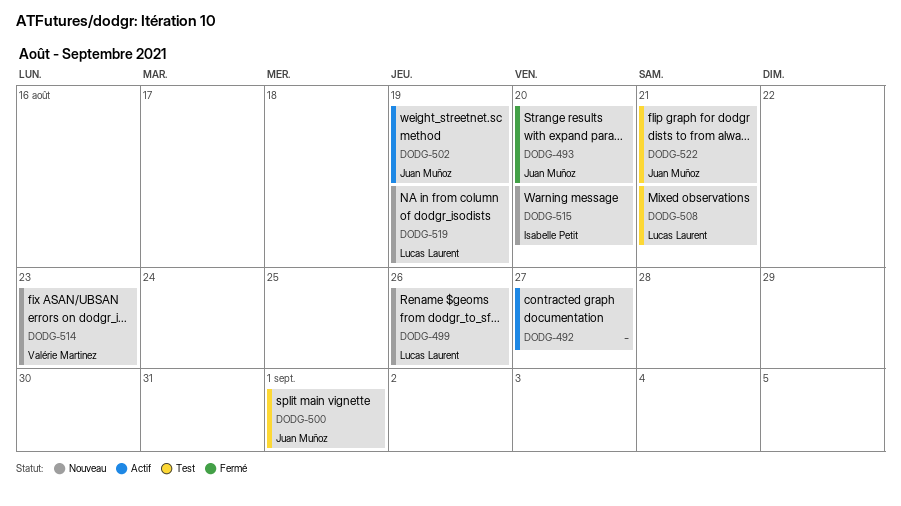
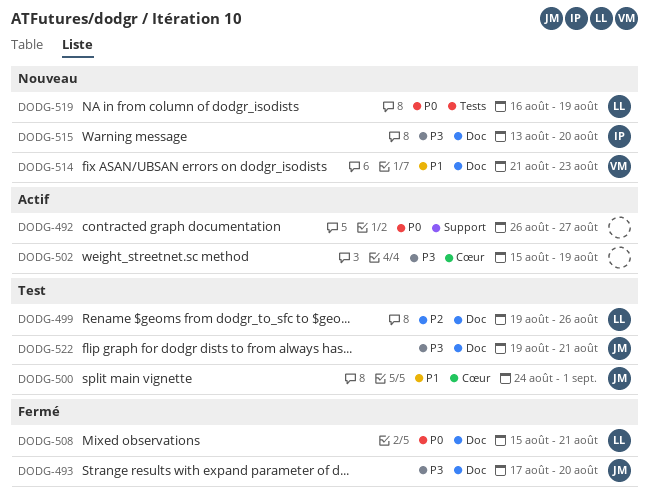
DODG-499, status: Nouveau -> Test
DODG-502, owner: Juan Muñoz -> none
DODG-508, status: Test -> Fermé

